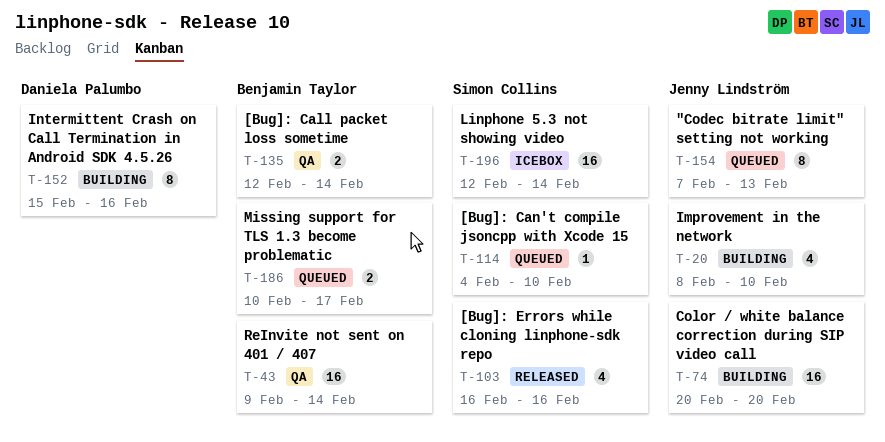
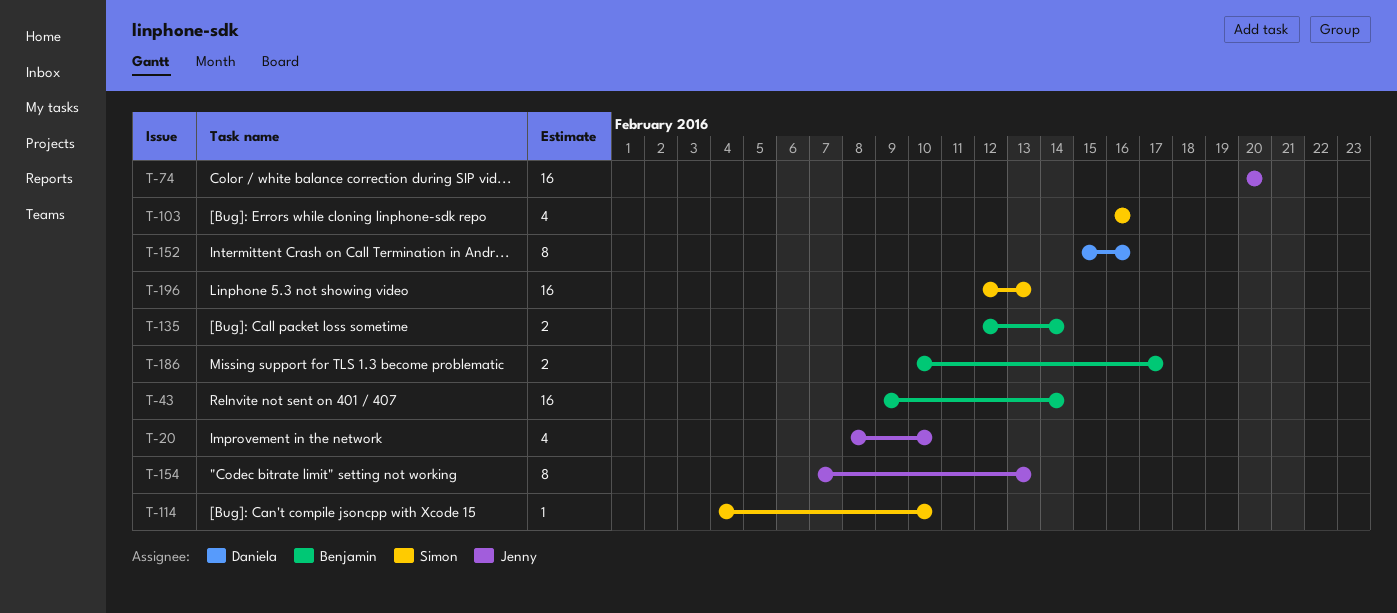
T-196, due: Feb 14 -> Feb 13

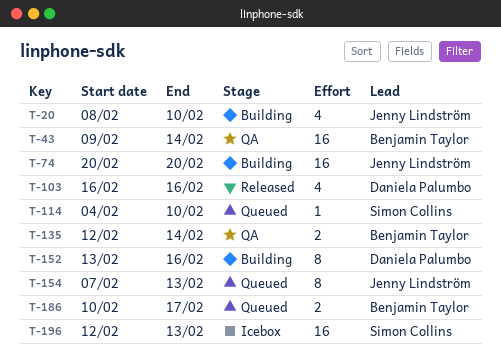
T-103, owner: Simon Collins -> Daniela Palumbo
T-152, start: Feb 15 -> Feb 13

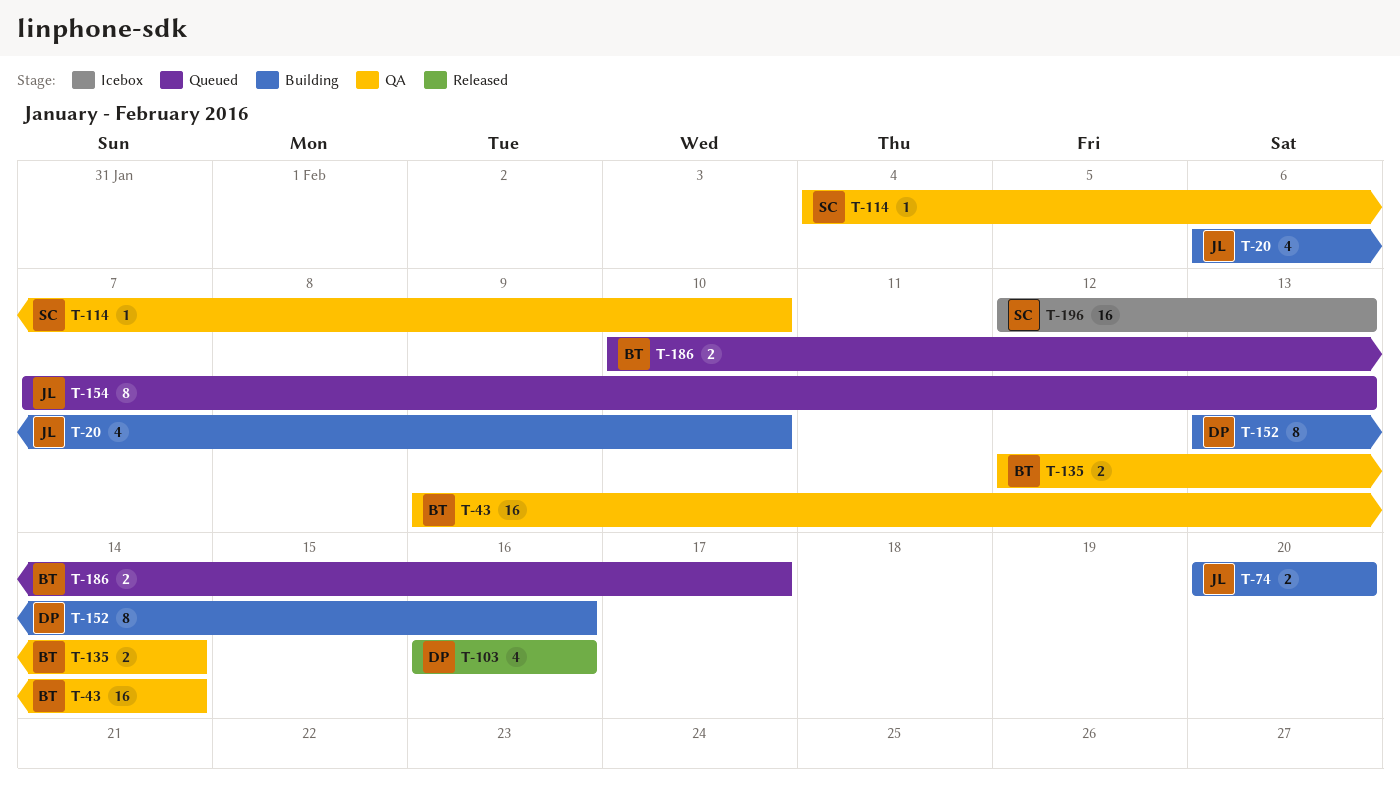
T-20, start: Feb 8 -> Feb 6
T-74, estimate: 16 -> 2
T-114, status: Queued -> QA

